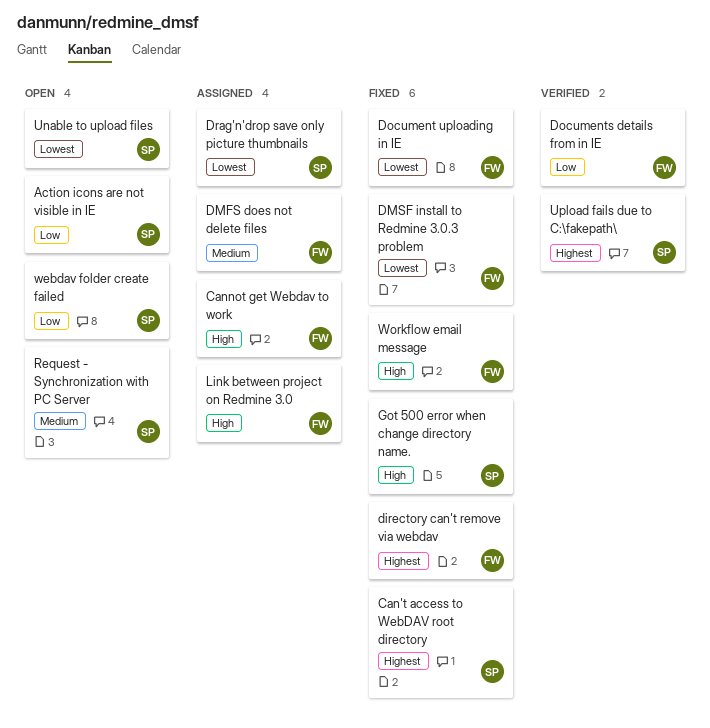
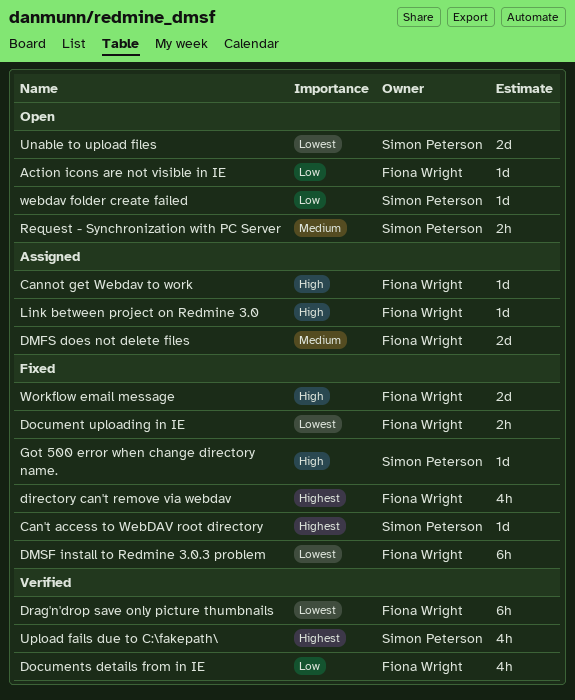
Action icons are not visible in IE, owner: Simon Peterson -> Fiona Wright
Drag'n'drop save only picture thumbnails, status: Assigned -> Verified
Drag'n'drop save only picture thumbnails, owner: Simon Peterson -> Fiona Wright

